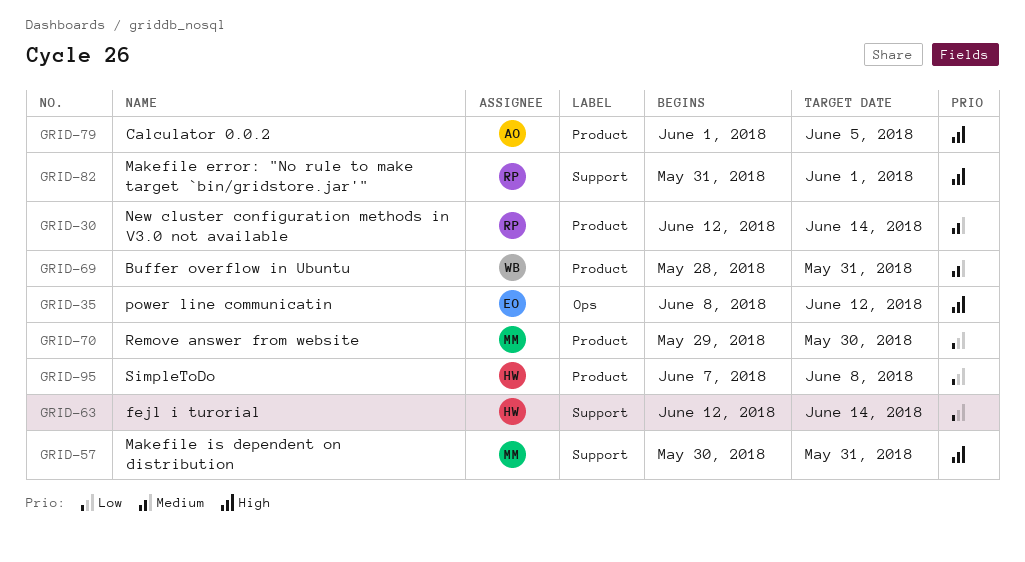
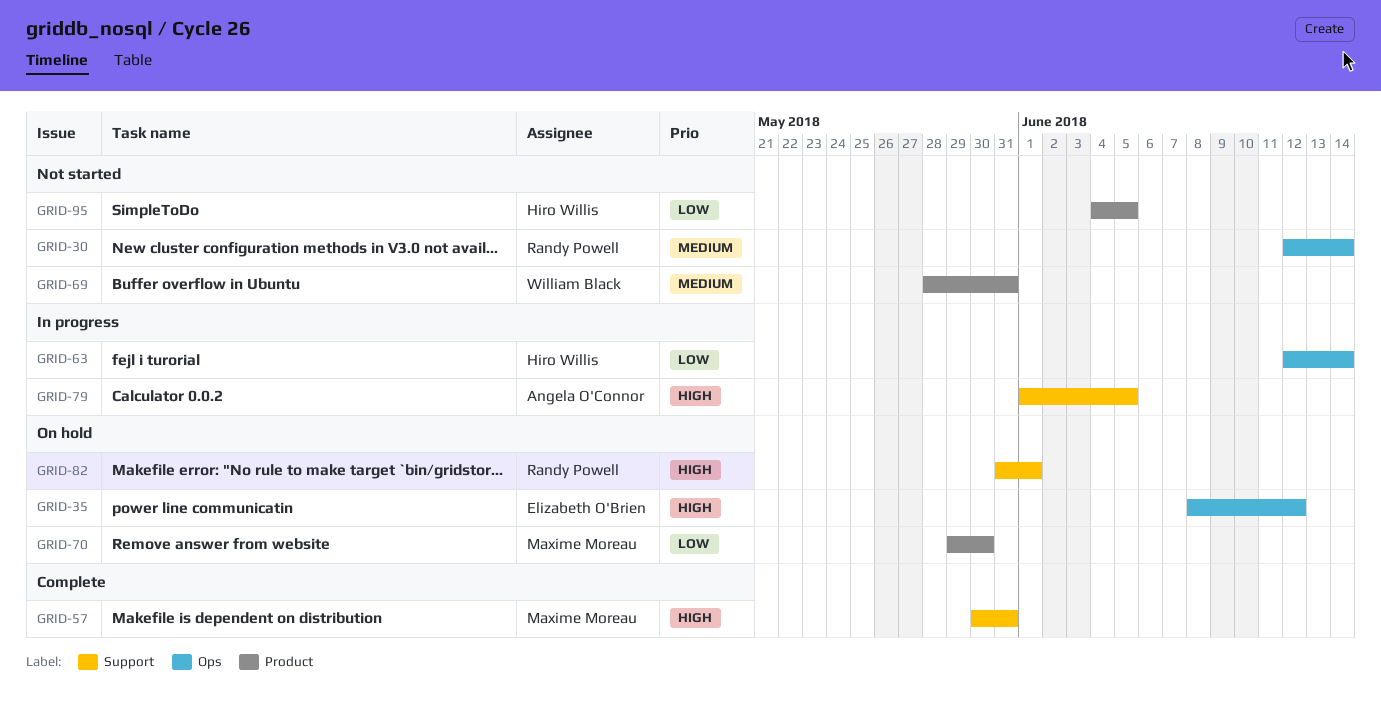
GRID-30, label: Product -> Ops
GRID-63, label: Support -> Ops
GRID-79, label: Product -> Support
GRID-95, start: Jun 7 -> Jun 4
GRID-95, due: Jun 8 -> Jun 5

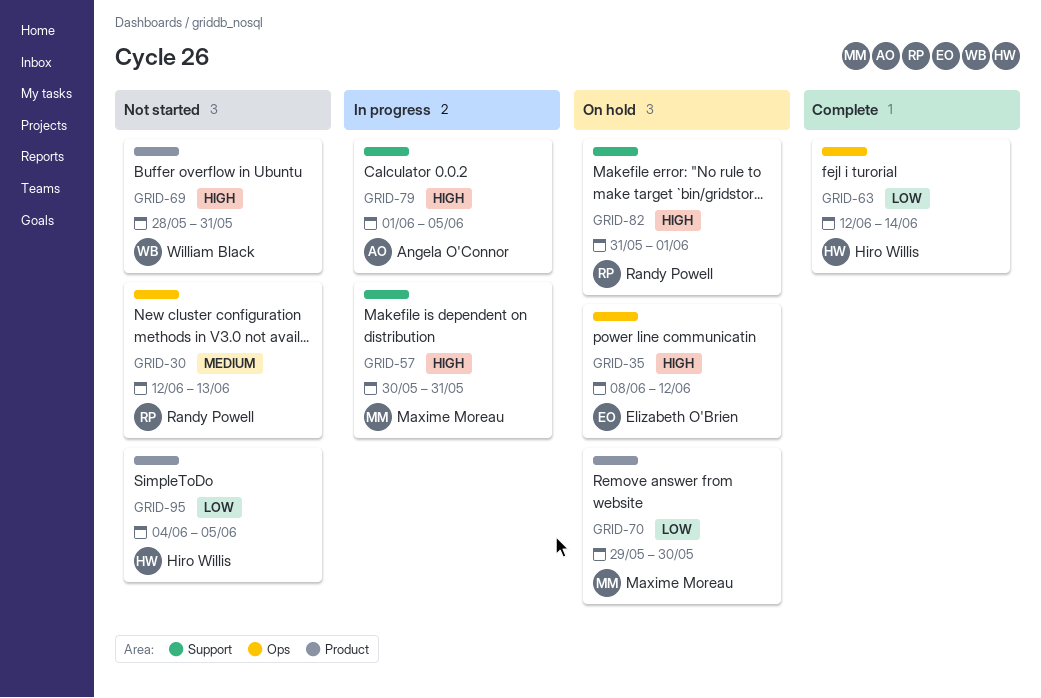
GRID-30, due: Jun 14 -> Jun 13
GRID-57, status: Complete -> In progress
GRID-63, status: In progress -> Complete
GRID-69, priority: Medium -> High

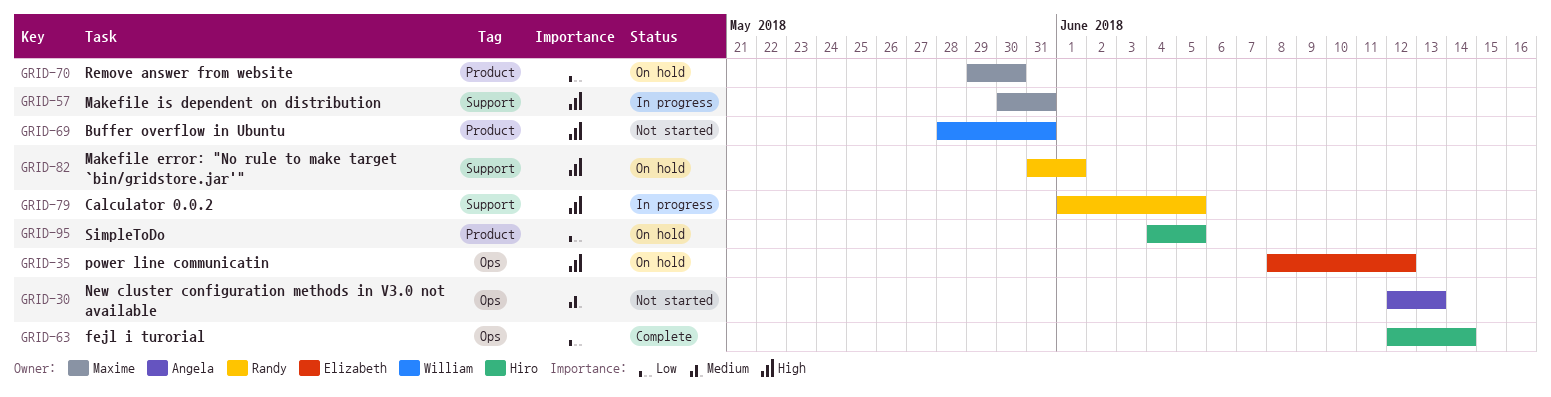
GRID-30, owner: Randy Powell -> Angela O'Connor
GRID-79, owner: Angela O'Connor -> Randy Powell
GRID-95, status: Not started -> On hold

